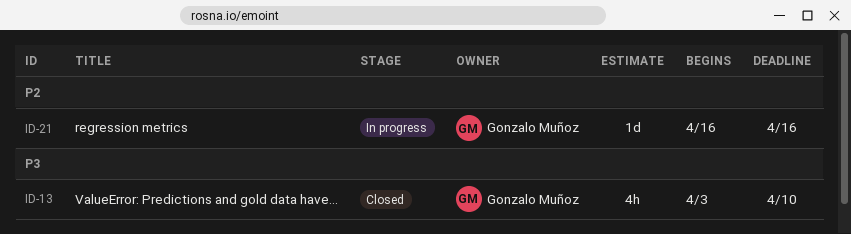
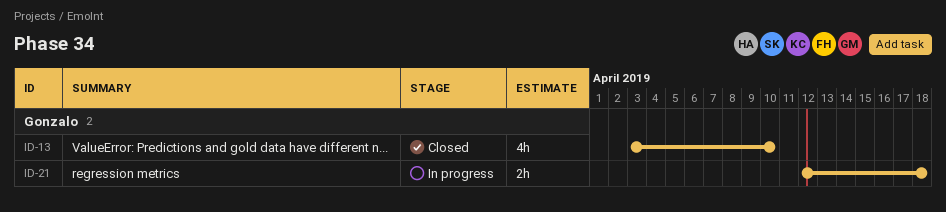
ID-21, estimate: 1d -> 2h
ID-21, start: Apr 16 -> Apr 12
ID-21, due: Apr 16 -> Apr 18

